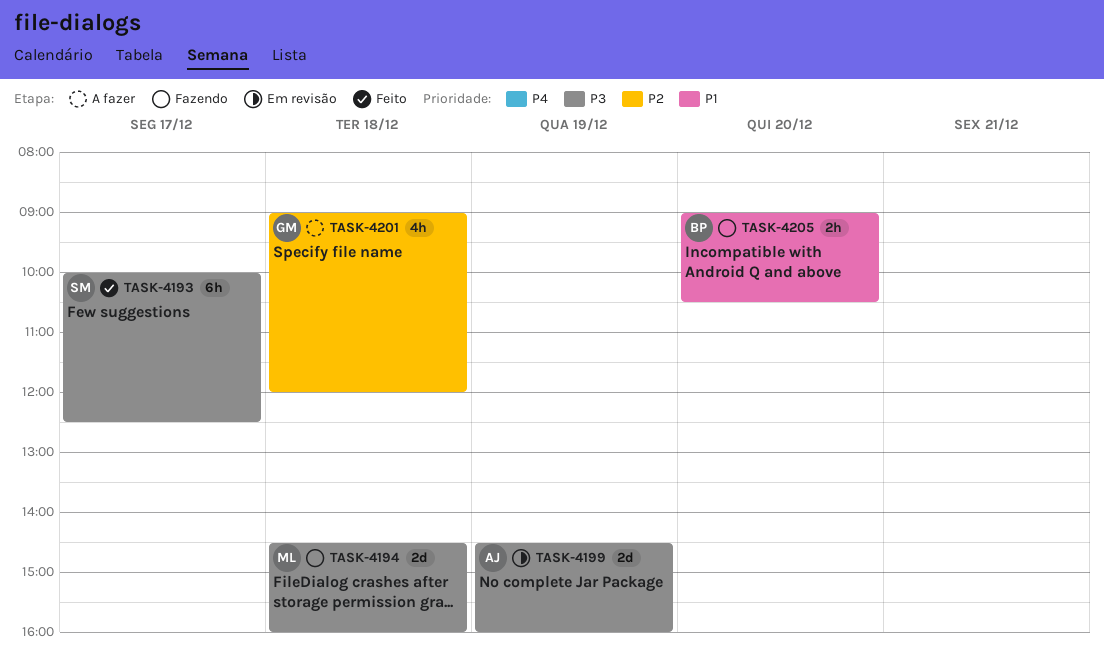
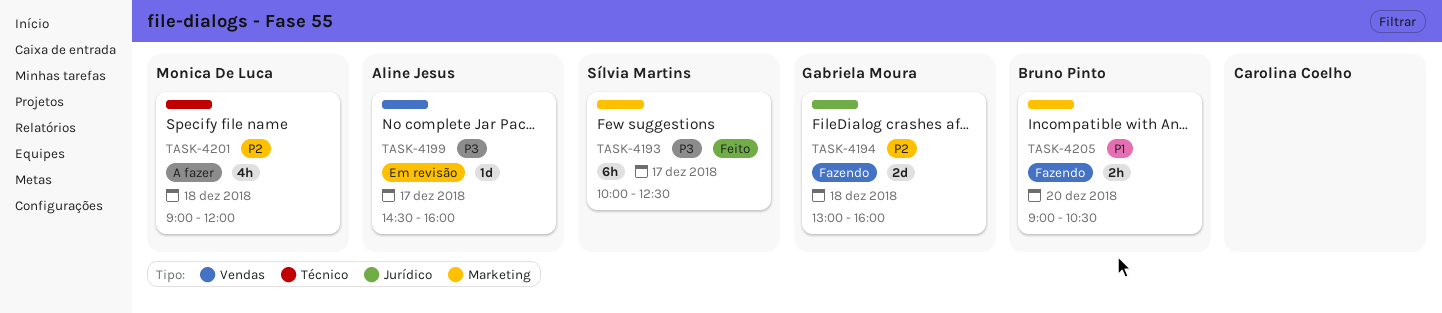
TASK-4194, owner: Monica De Luca -> Gabriela Moura
TASK-4194, priority: P3 -> P2
TASK-4194, begins: 14:30 -> 13:00
TASK-4199, estimate: 2d -> 1d
TASK-4199, day: Dec 19 -> Dec 17
TASK-4201, owner: Gabriela Moura -> Monica De Luca

